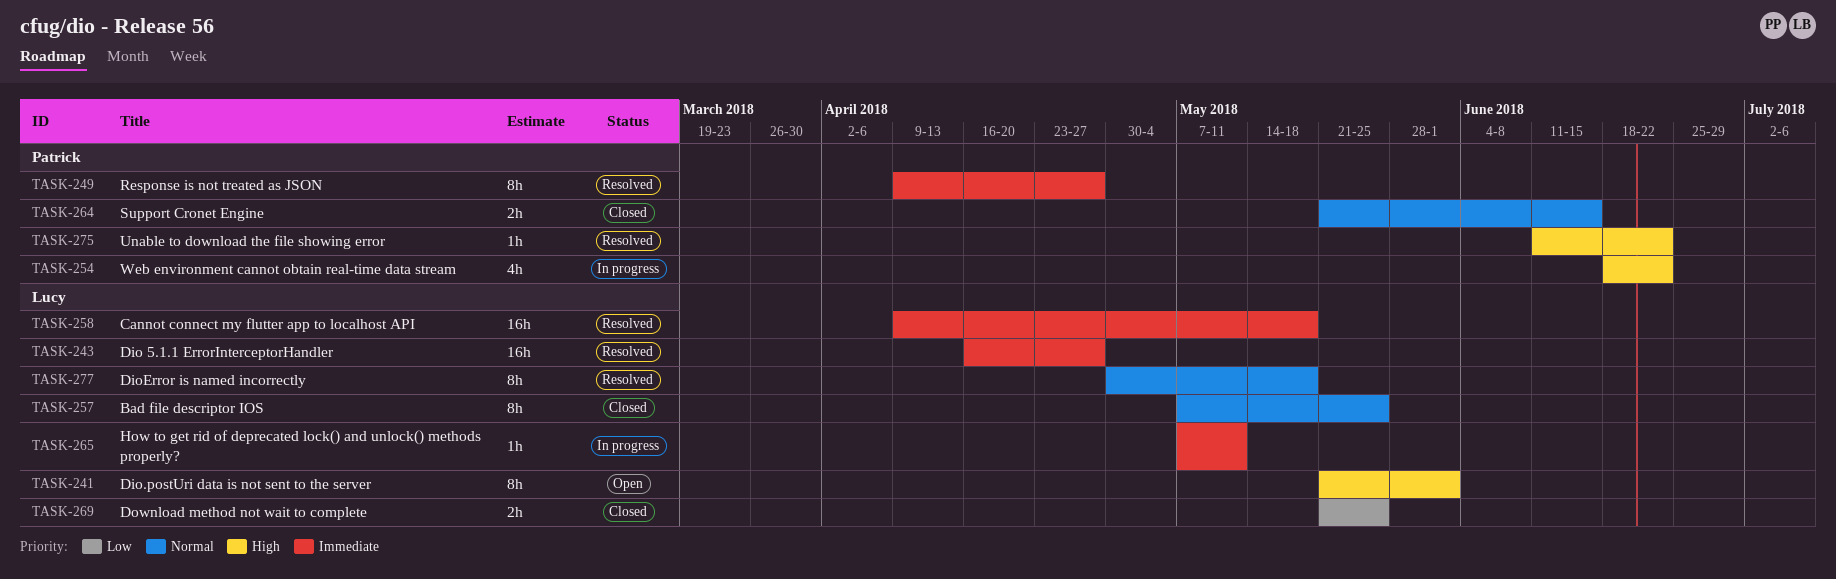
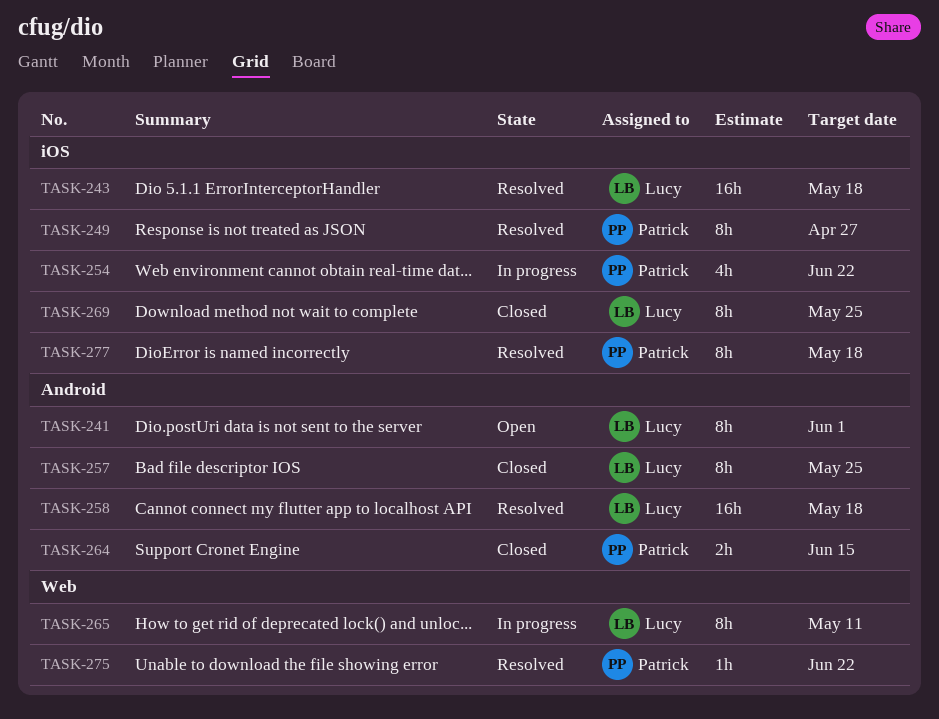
TASK-243, due: Apr 27 -> May 18
TASK-265, estimate: 1h -> 8h
TASK-269, estimate: 2h -> 8h
TASK-277, owner: Lucy -> Patrick

